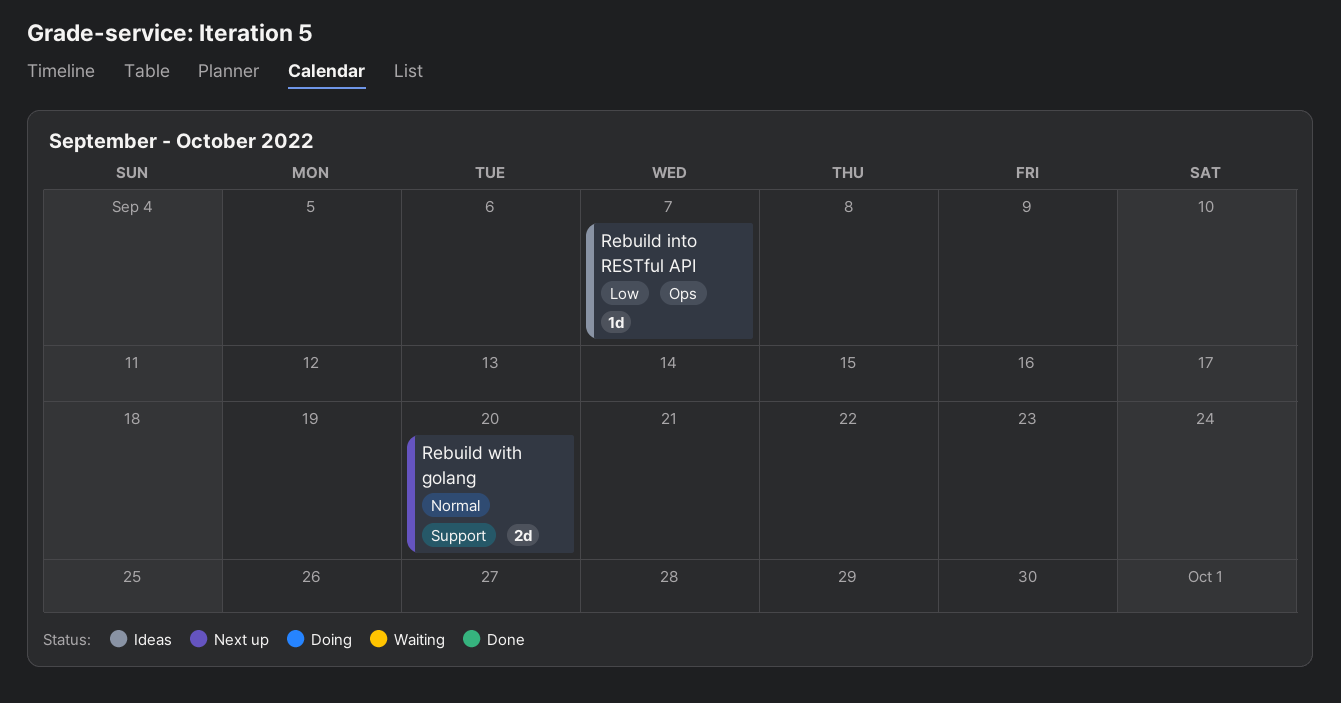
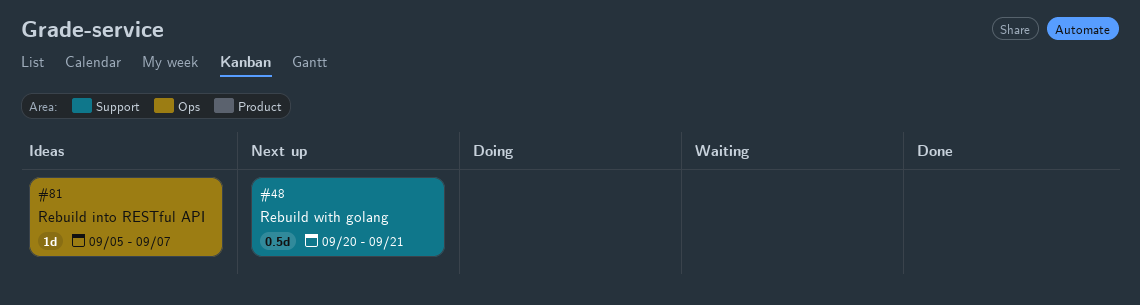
Rebuild with golang, estimate: 2d -> 0.5d
Rebuild with golang, due: Sep 20 -> Sep 21

